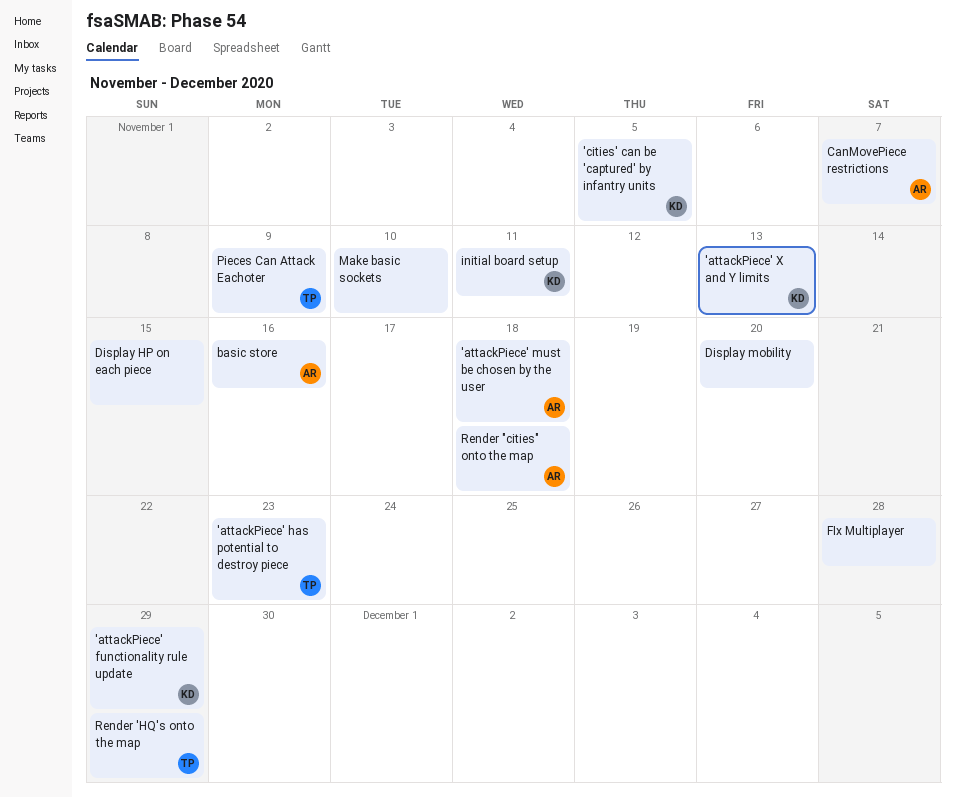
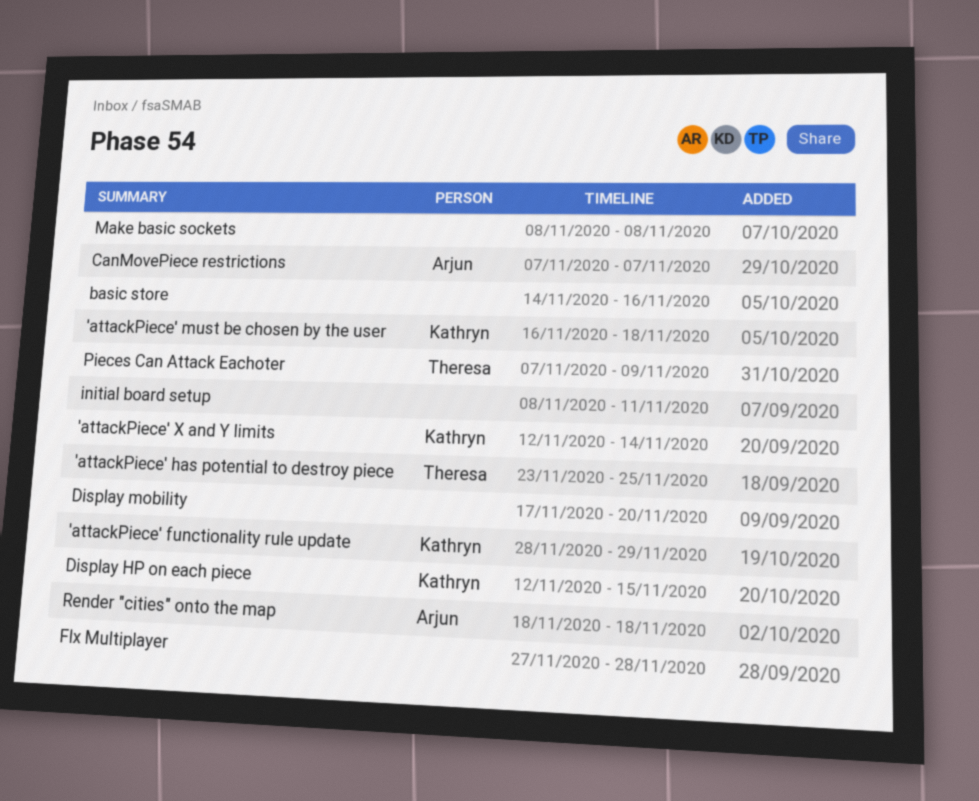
'attackPiece' has potential to destroy piece, due: Nov 23 -> Nov 25
'attackPiece' must be chosen by the user, owner: Arjun -> Kathryn
'attackPiece' X and Y limits, due: Nov 13 -> Nov 14
'cities' can be 'captured' by infantry units: present -> none
basic store, owner: Arjun -> none
Display HP on each piece, owner: none -> Kathryn
initial board setup, owner: Kathryn -> none
Make basic sockets, due: Nov 10 -> Nov 8
Render 'HQ's onto the map: present -> none

